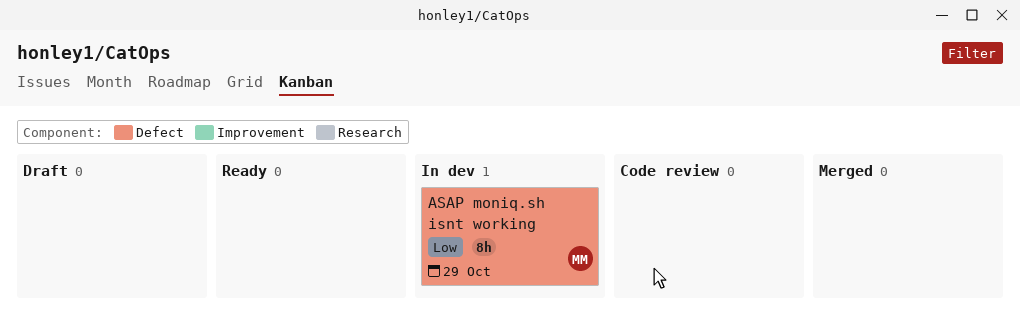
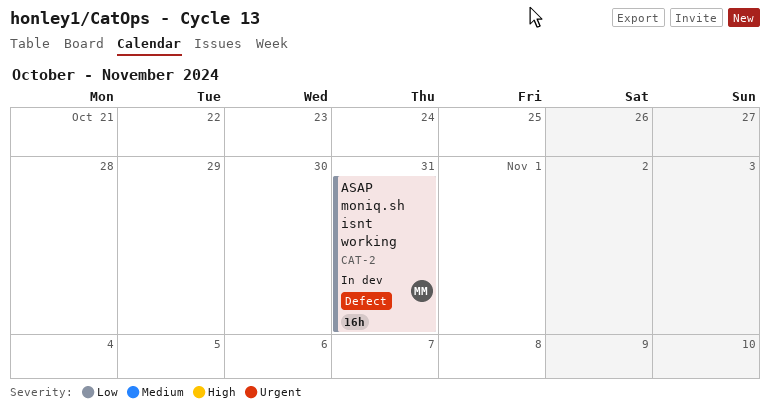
ASAP moniq.sh isnt working, estimate: 8h -> 16h
ASAP moniq.sh isnt working, due: Oct 29 -> Oct 31

